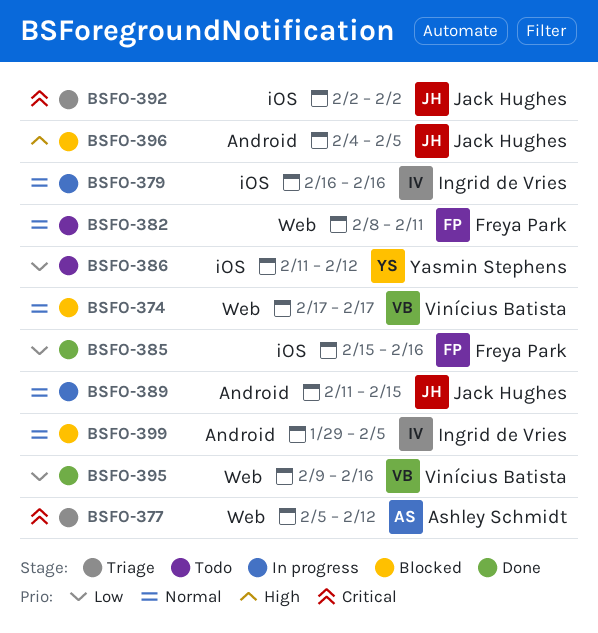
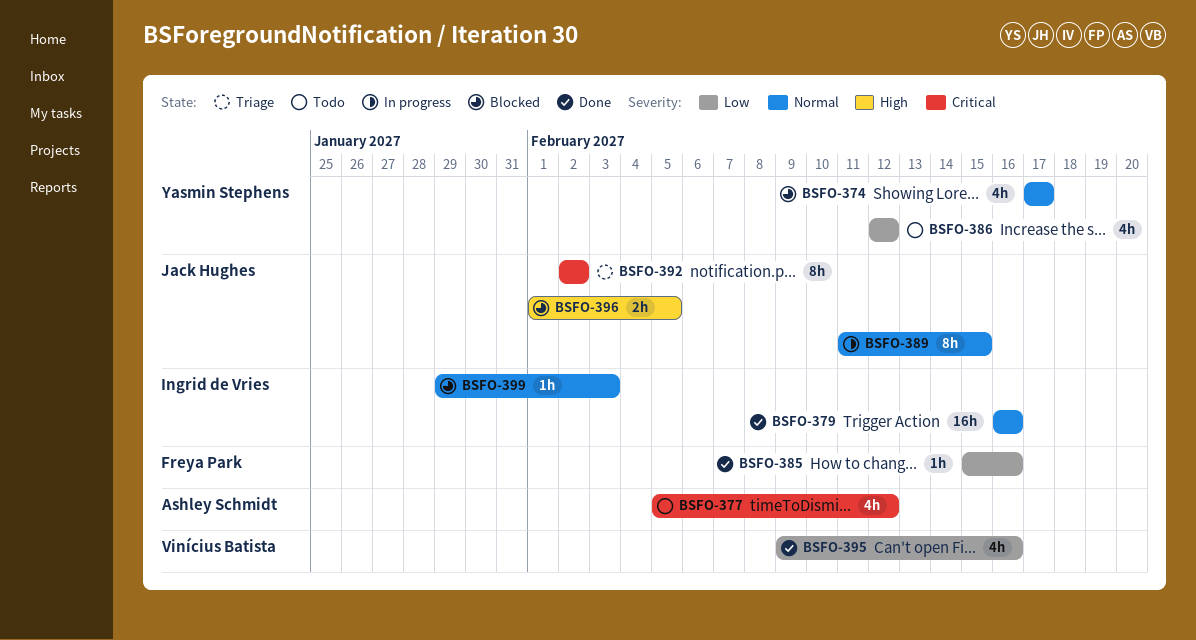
BSFO-374, owner: Vinícius Batista -> Yasmin Stephens
BSFO-377, status: Triage -> Todo
BSFO-379, status: In progress -> Done
BSFO-382: present -> none
BSFO-386, start: Feb 11 -> Feb 12
BSFO-396, start: Feb 4 -> Feb 1
BSFO-399, due: Feb 5 -> Feb 3

